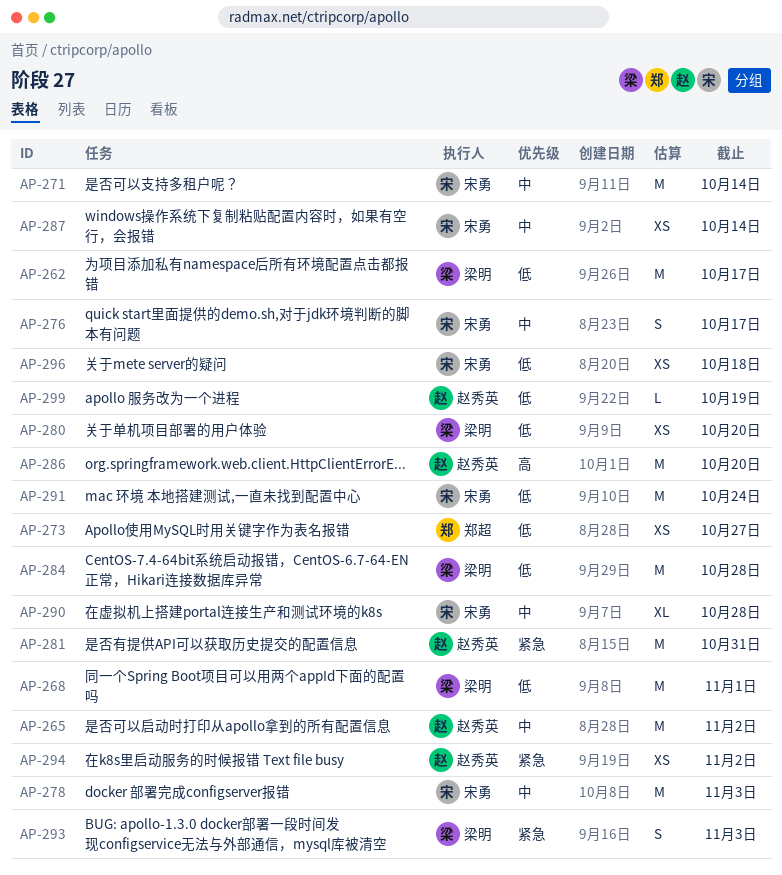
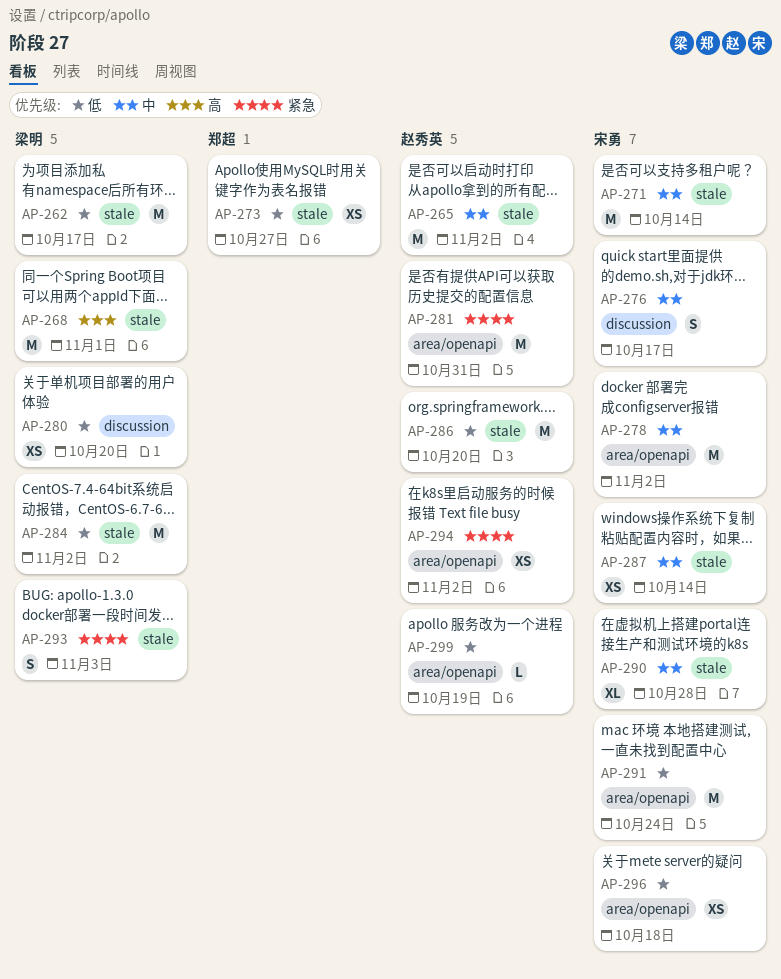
AP-268, priority: 低 -> 高
AP-278, due: Nov 3 -> Nov 2
AP-284, due: Oct 28 -> Nov 2
AP-286, priority: 高 -> 低

